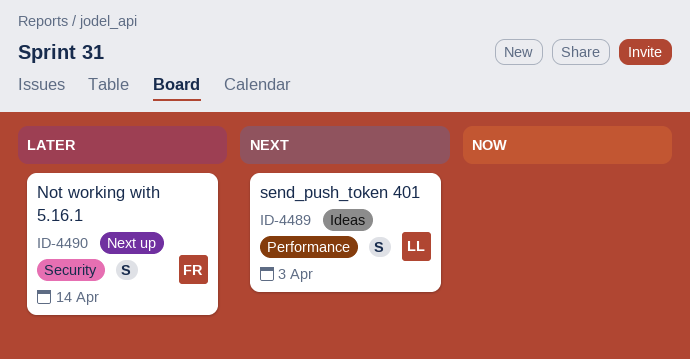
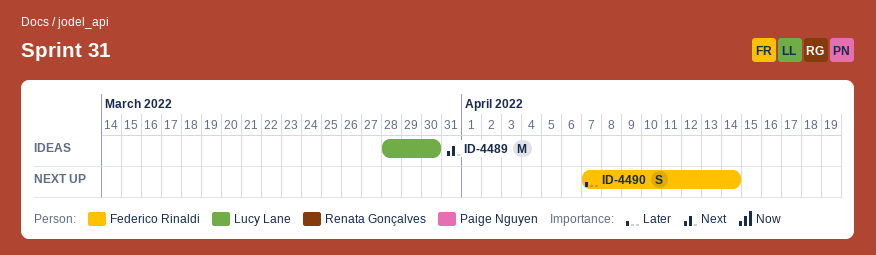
ID-4489, estimate: S -> M
ID-4489, due: Apr 3 -> Mar 30

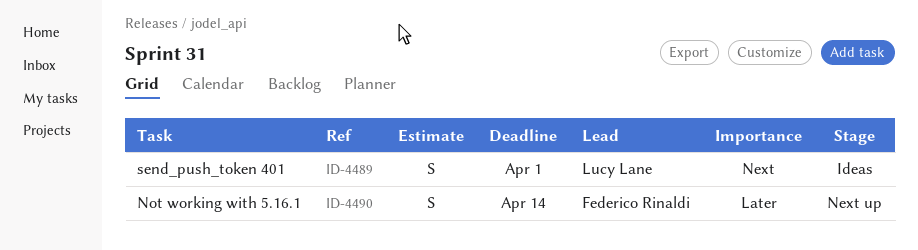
ID-4489, estimate: M -> S
ID-4489, due: Mar 30 -> Apr 1

